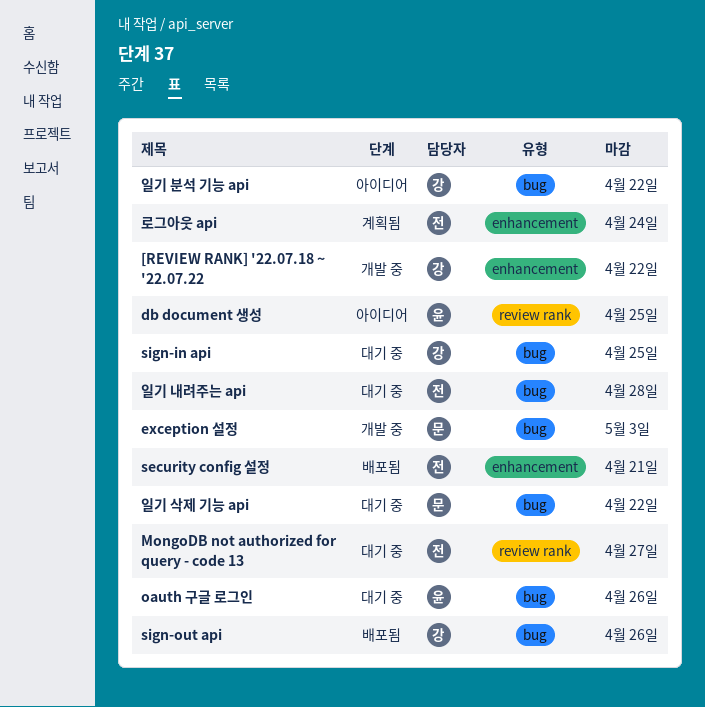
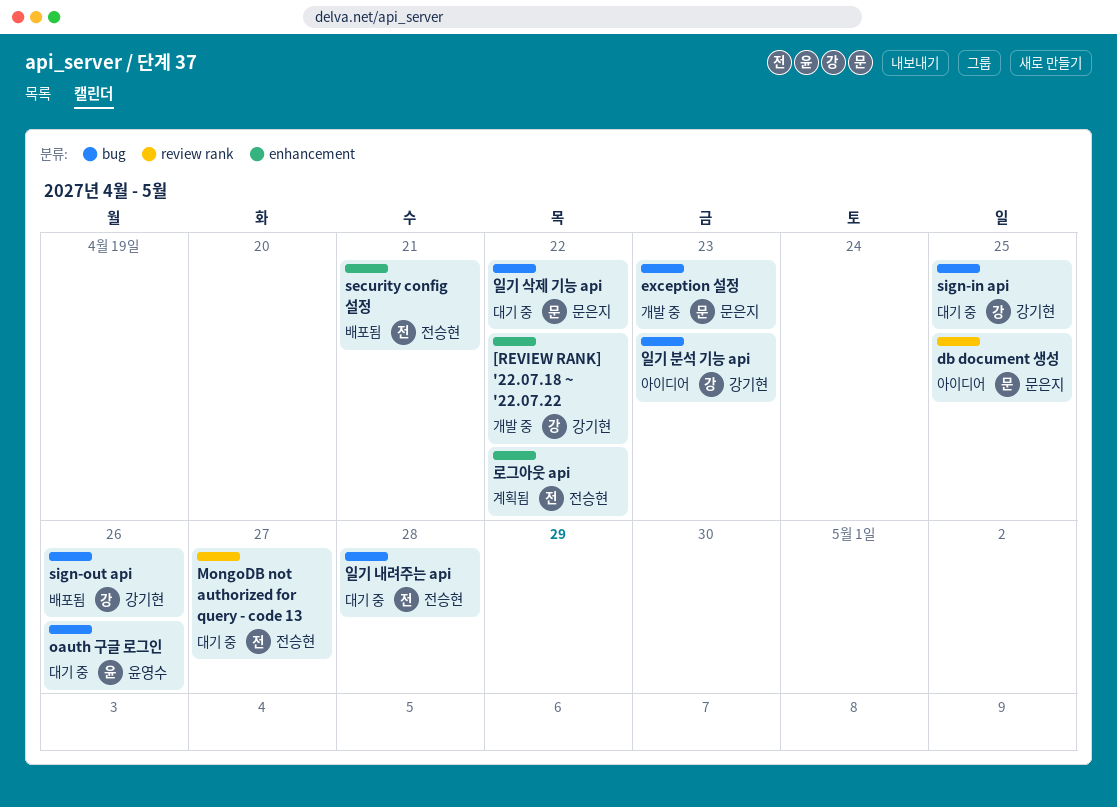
db document 생성, owner: 윤영수 -> 문은지
exception 설정, due: May 3 -> Apr 23
로그아웃 api, due: Apr 24 -> Apr 22
일기 분석 기능 api, due: Apr 22 -> Apr 23

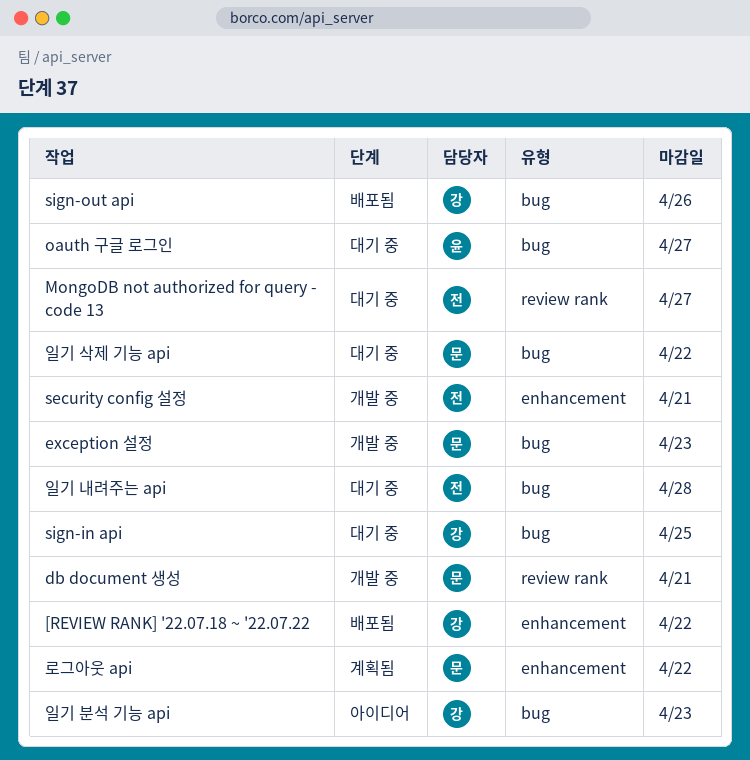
[REVIEW RANK] '22.07.18 ~ '22.07.22, status: 개발 중 -> 배포됨
db document 생성, status: 아이디어 -> 개발 중
db document 생성, due: Apr 25 -> Apr 21
oauth 구글 로그인, due: Apr 26 -> Apr 27
security config 설정, status: 배포됨 -> 개발 중
로그아웃 api, owner: 전승현 -> 문은지

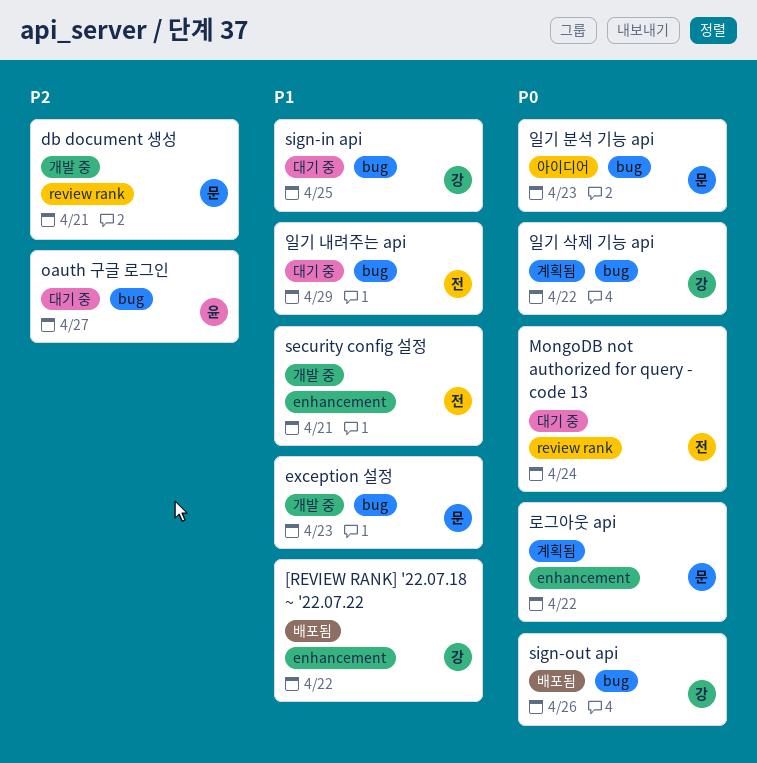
MongoDB not authorized for query - code 13, due: Apr 27 -> Apr 24
일기 내려주는 api, due: Apr 28 -> Apr 29
일기 분석 기능 api, owner: 강 -> 문
일기 삭제 기능 api, status: 대기 중 -> 계획됨
일기 삭제 기능 api, owner: 문 -> 강

